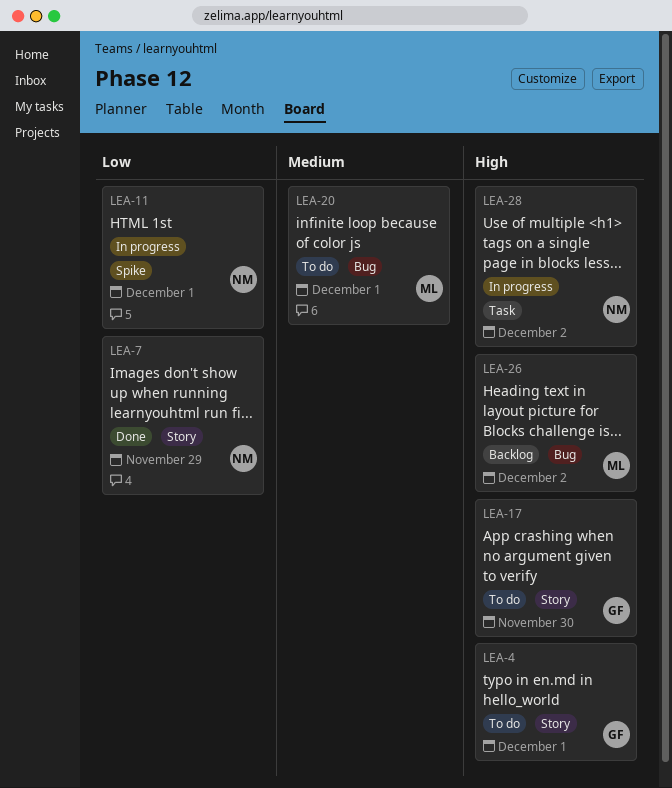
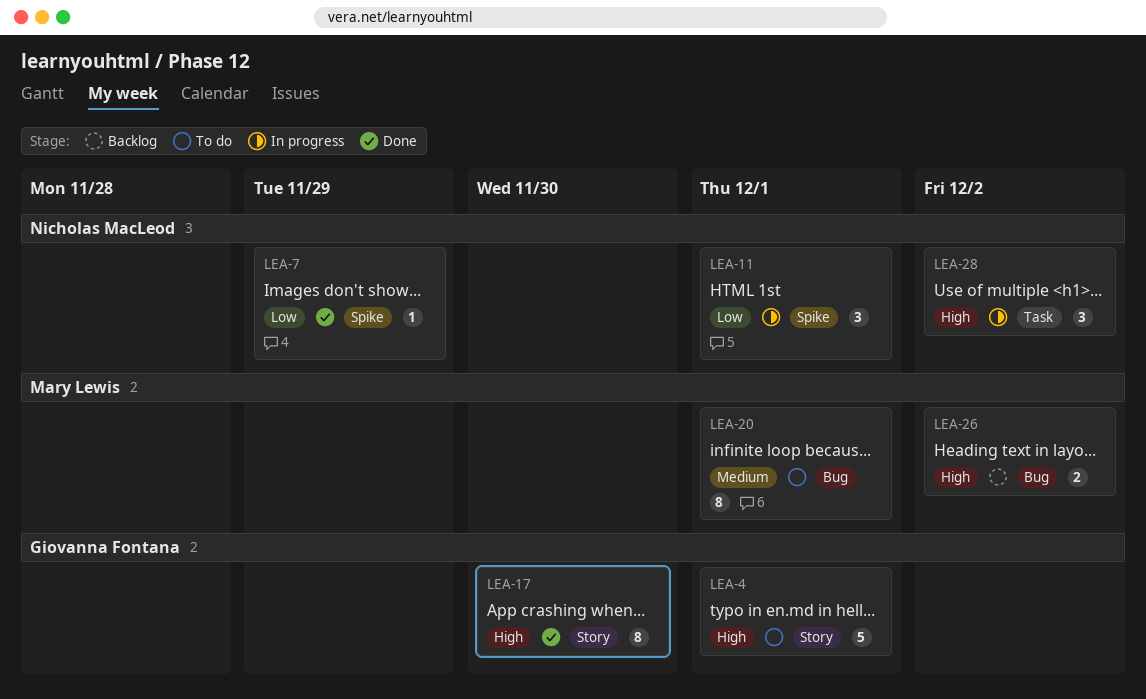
LEA-7, label: Story -> Spike
LEA-17, status: To do -> Done

